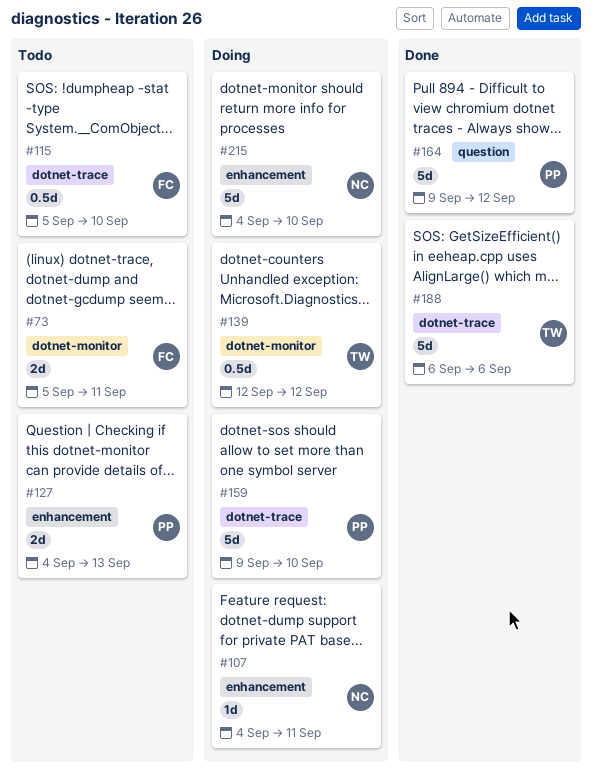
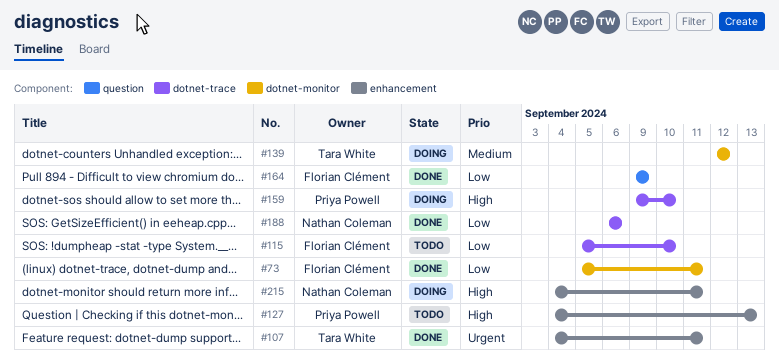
#73, status: Todo -> Done
#107, status: Doing -> Done
#107, owner: Nathan Coleman -> Tara White
#164, owner: Priya Powell -> Florian Clément
#164, due: Sep 12 -> Sep 9
#188, owner: Tara White -> Nathan Coleman
#215, due: Sep 10 -> Sep 11

